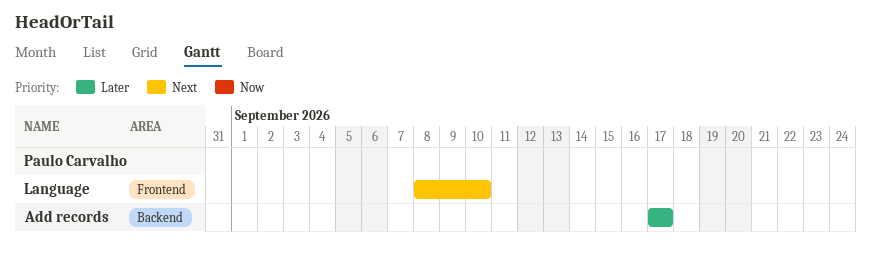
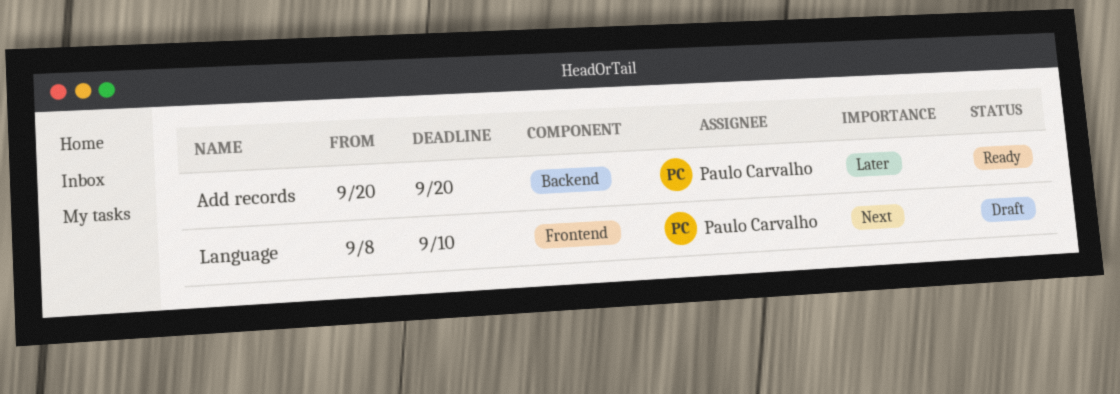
Add records, start: Sep 17 -> Sep 20
Add records, due: Sep 17 -> Sep 20

